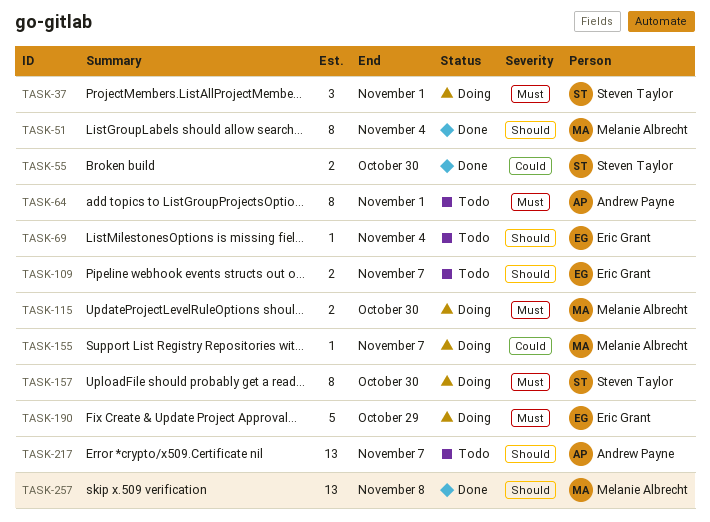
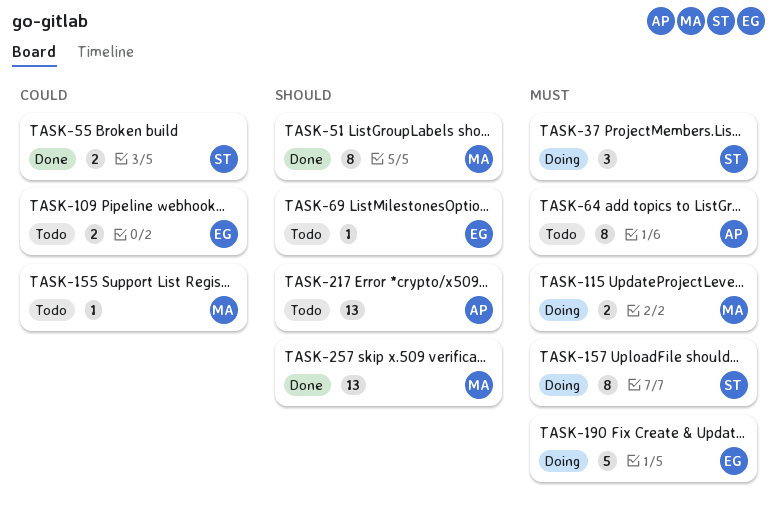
TASK-109, priority: Should -> Could
TASK-155, status: Doing -> Todo

